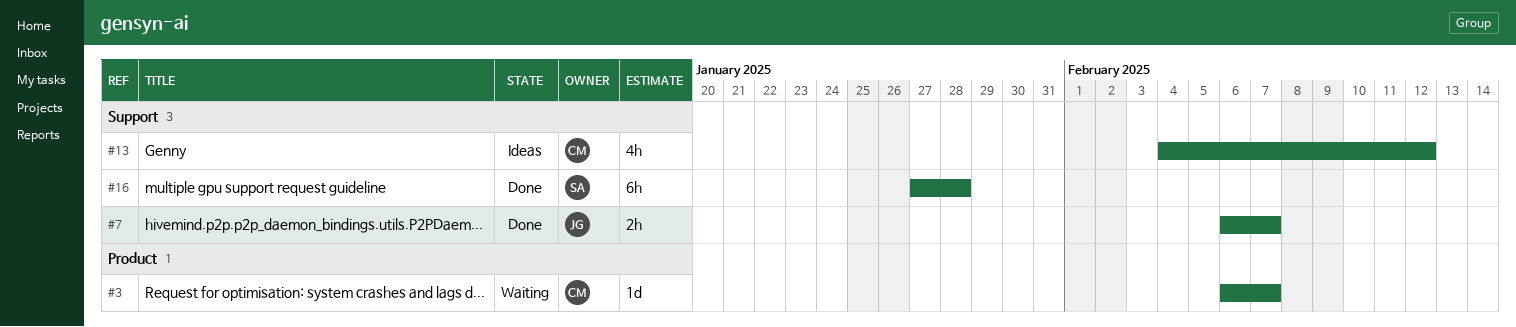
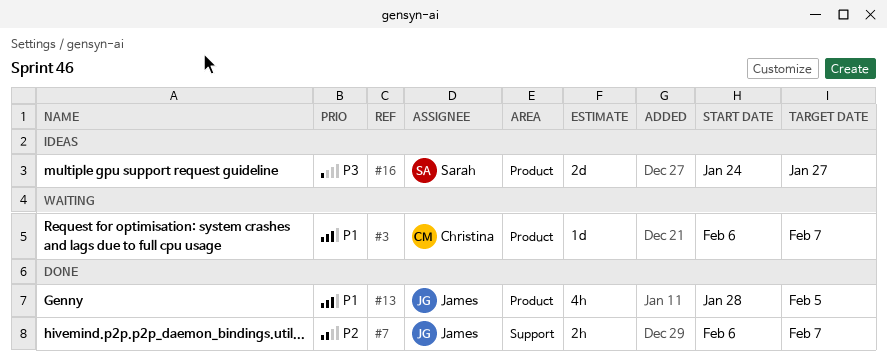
#13, status: Ideas -> Done
#13, owner: Christina -> James
#13, label: Support -> Product
#13, start: Feb 4 -> Jan 28
#13, due: Feb 12 -> Feb 5
#16, status: Done -> Ideas
#16, label: Support -> Product
#16, estimate: 6h -> 2d
#16, start: Jan 27 -> Jan 24
#16, due: Jan 28 -> Jan 27

